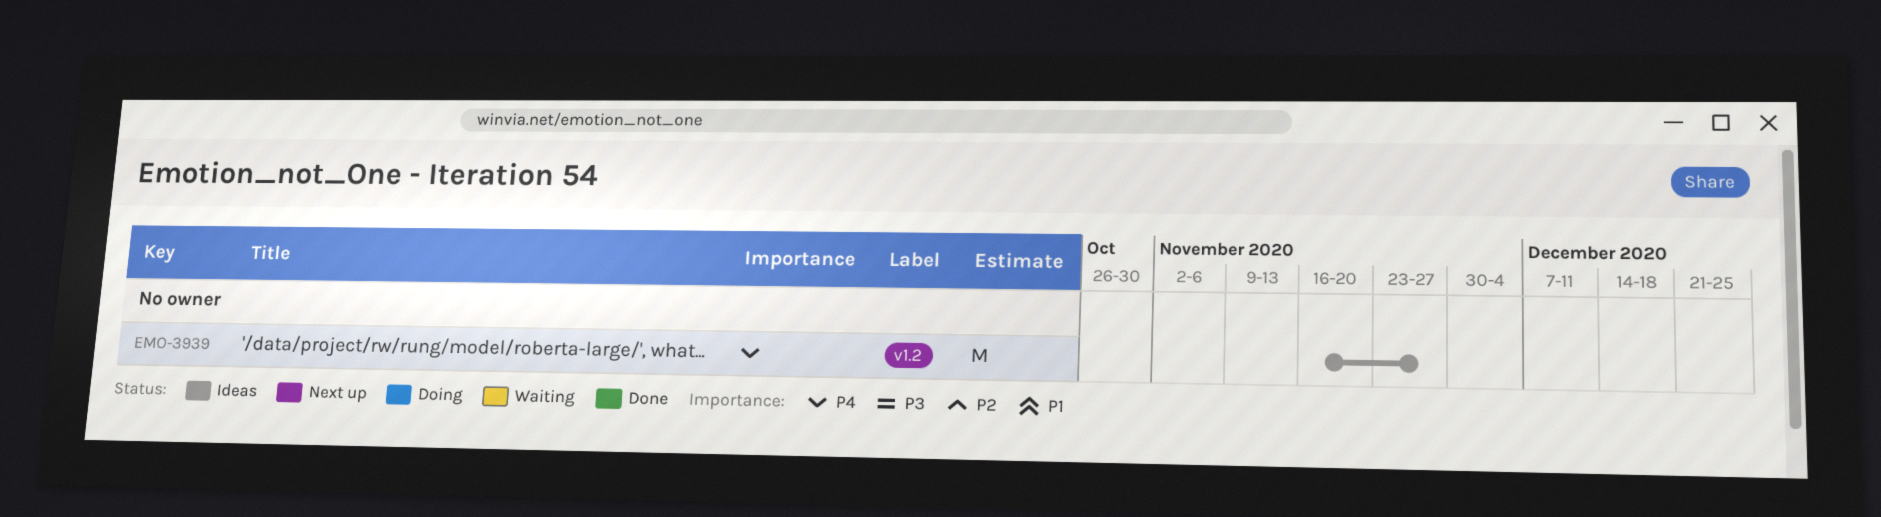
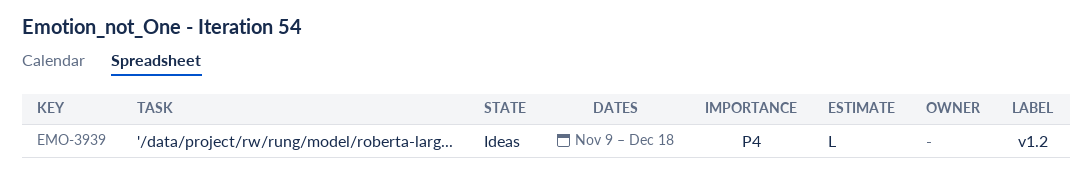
EMO-3939, estimate: M -> L
EMO-3939, start: Nov 16 -> Nov 9
EMO-3939, due: Nov 27 -> Dec 18

